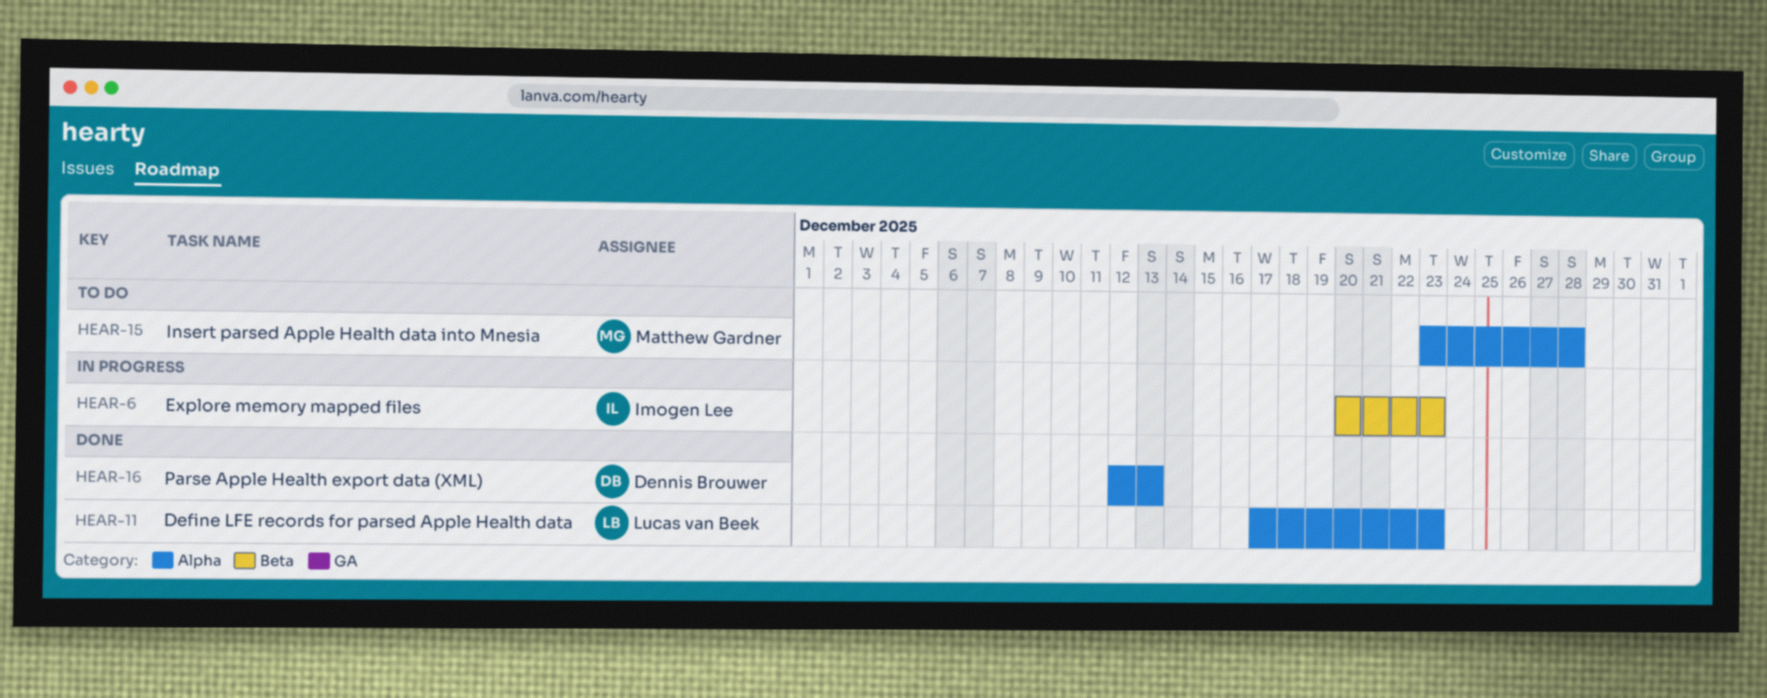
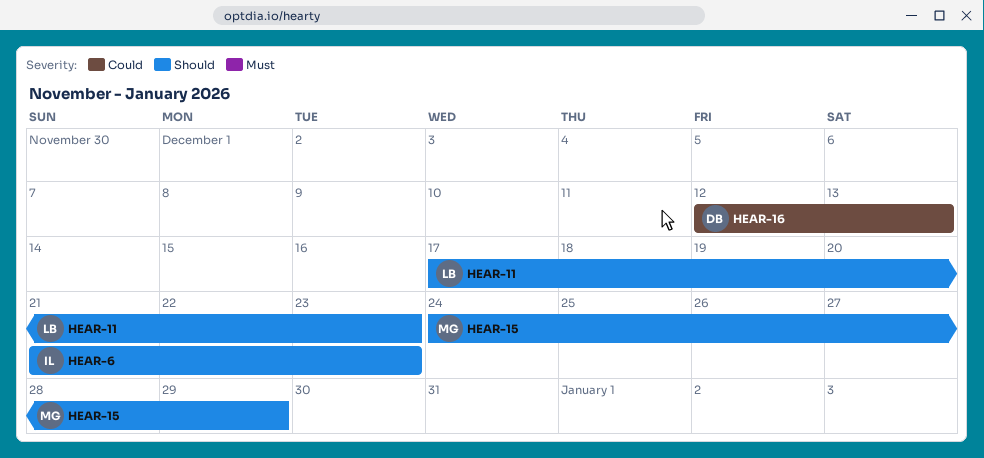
HEAR-6, start: Dec 20 -> Dec 21
HEAR-15, start: Dec 23 -> Dec 24
HEAR-15, due: Dec 28 -> Dec 29

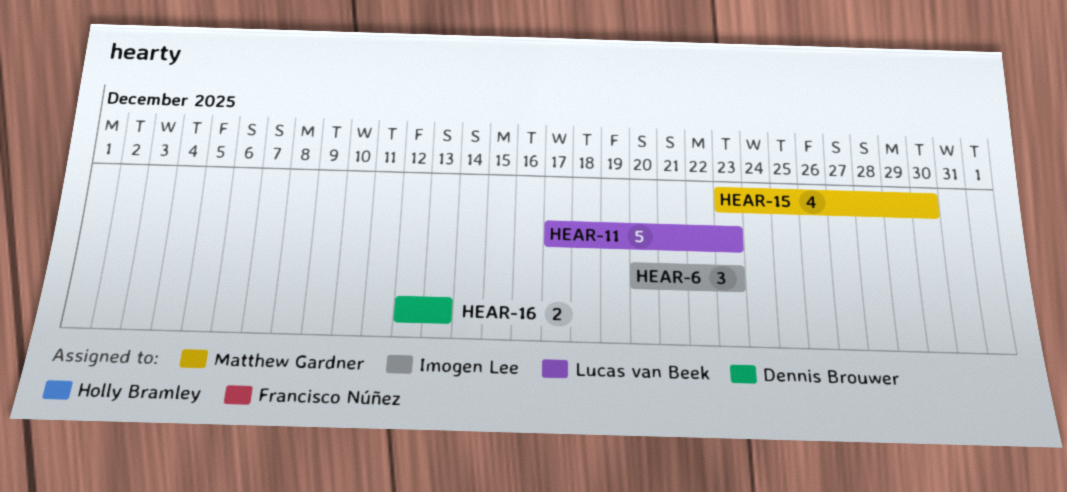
HEAR-6, start: Dec 21 -> Dec 20
HEAR-15, start: Dec 24 -> Dec 23
HEAR-15, due: Dec 29 -> Dec 30

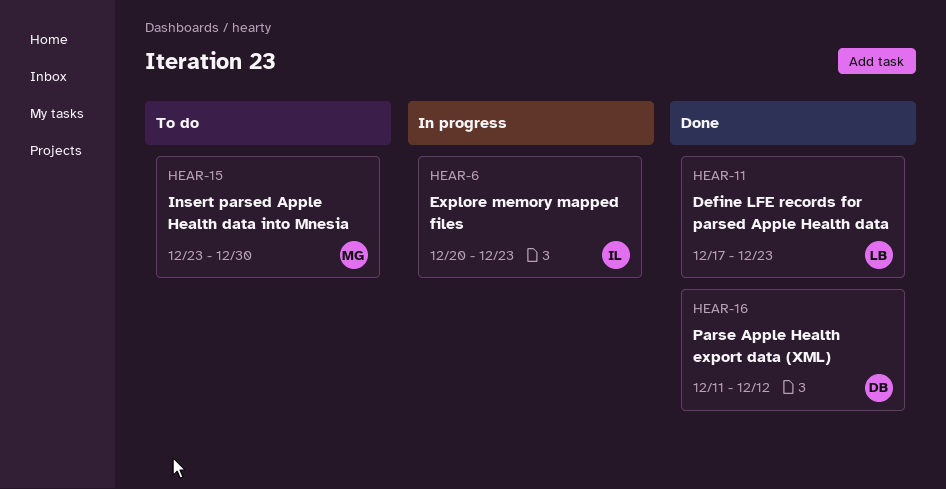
HEAR-16, start: Dec 12 -> Dec 11
HEAR-16, due: Dec 13 -> Dec 12

